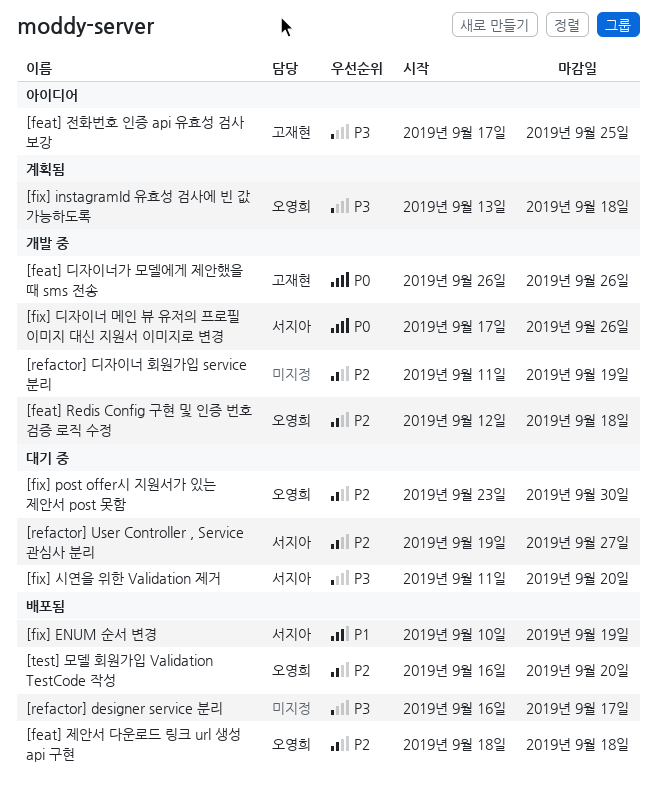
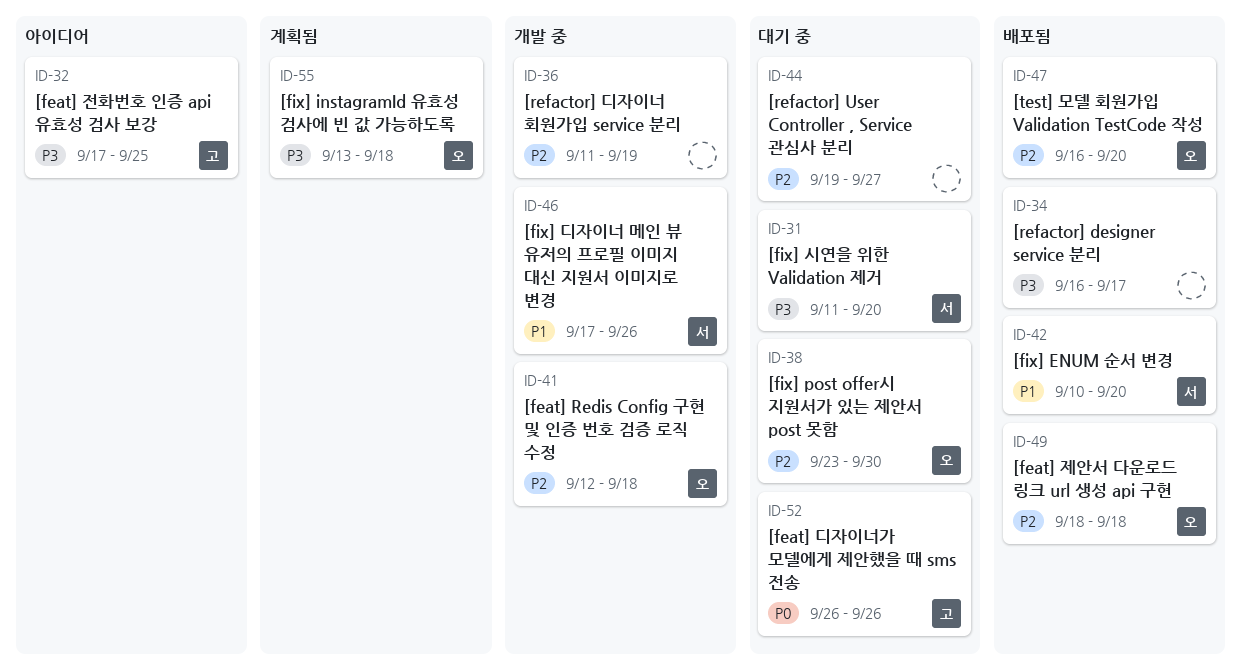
[feat] 디자이너가 모델에게 제안했을 때 sms 전송, status: 개발 중 -> 대기 중
[fix] ENUM 순서 변경, due: Sep 19 -> Sep 20
[fix] 디자이너 메인 뷰 유저의 프로필 이미지 대신 지원서 이미지로 변경, priority: P0 -> P1
[refactor] User Controller , Service 관심사 분리, owner: 서지아 -> none

